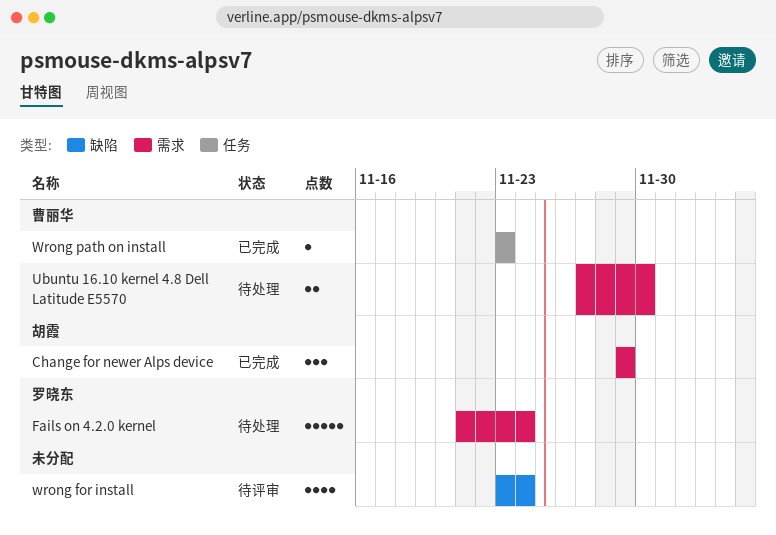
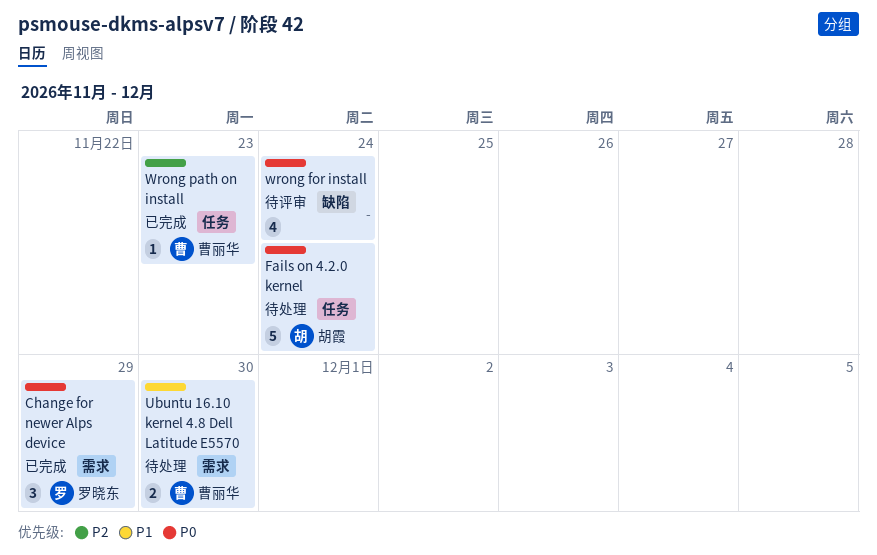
Change for newer Alps device, owner: 胡霞 -> 罗晓东
Fails on 4.2.0 kernel, owner: 罗晓东 -> 胡霞
Fails on 4.2.0 kernel, label: 需求 -> 任务

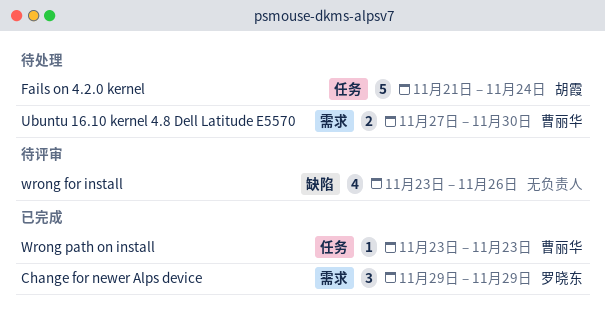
wrong for install, due: Nov 24 -> Nov 26

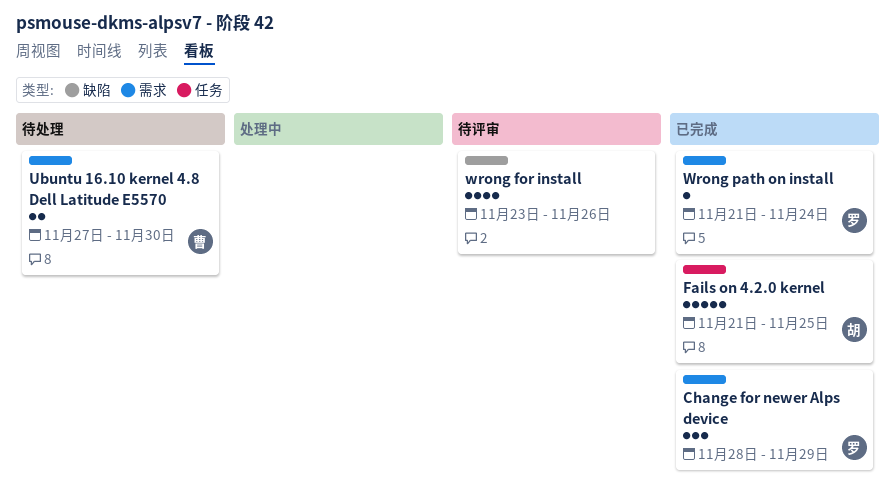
Change for newer Alps device, start: Nov 29 -> Nov 28
Fails on 4.2.0 kernel, status: 待处理 -> 已完成
Fails on 4.2.0 kernel, due: Nov 24 -> Nov 25
Wrong path on install, owner: 曹丽华 -> 罗晓东
Wrong path on install, label: 任务 -> 需求
Wrong path on install, start: Nov 23 -> Nov 21
Wrong path on install, due: Nov 23 -> Nov 24

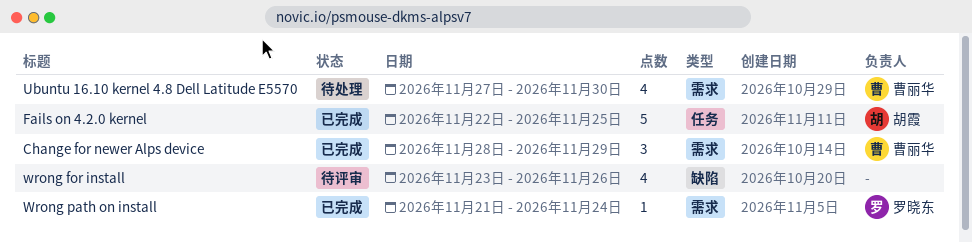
Change for newer Alps device, owner: 罗晓东 -> 曹丽华
Fails on 4.2.0 kernel, start: Nov 21 -> Nov 22
Ubuntu 16.10 kernel 4.8 Dell Latitude E5570, estimate: 2 -> 4

